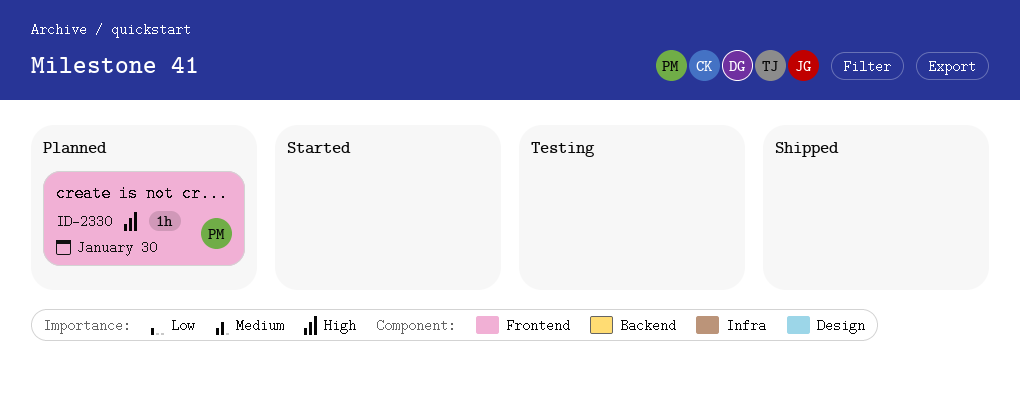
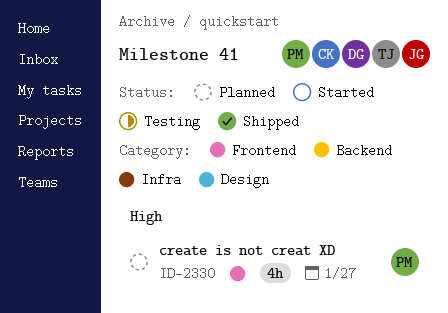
ID-2330, estimate: 1h -> 4h
ID-2330, due: Jan 30 -> Jan 27

